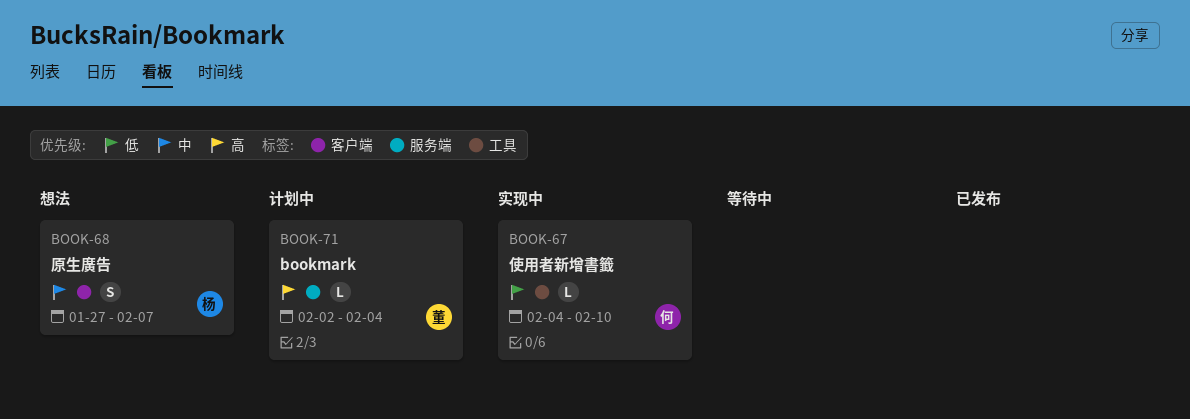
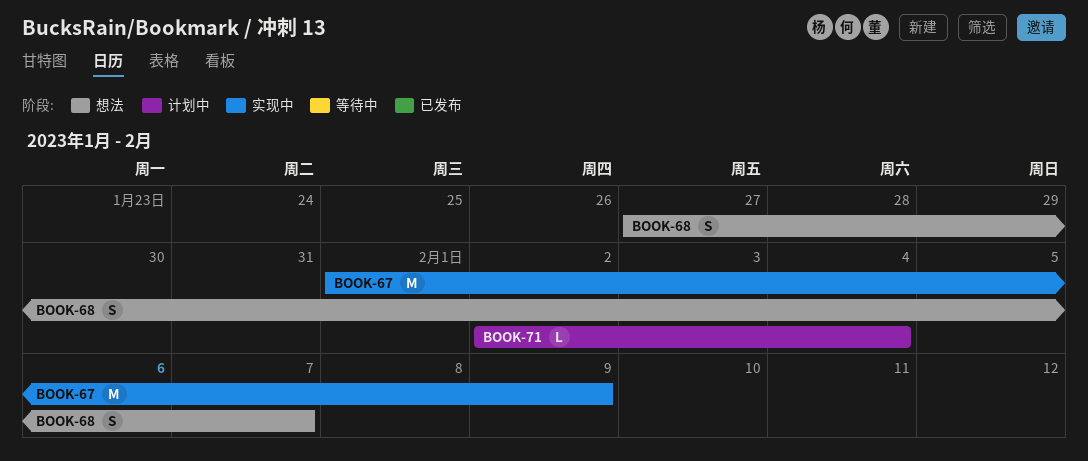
BOOK-67, estimate: L -> M
BOOK-67, start: Feb 4 -> Feb 1
BOOK-67, due: Feb 10 -> Feb 9

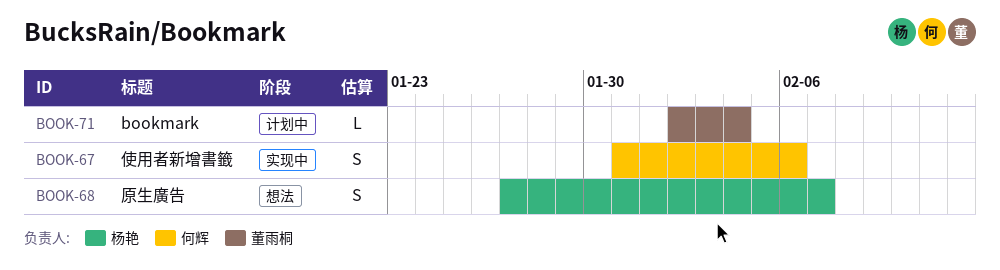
BOOK-67, estimate: M -> S
BOOK-67, start: Feb 1 -> Jan 31
BOOK-67, due: Feb 9 -> Feb 6

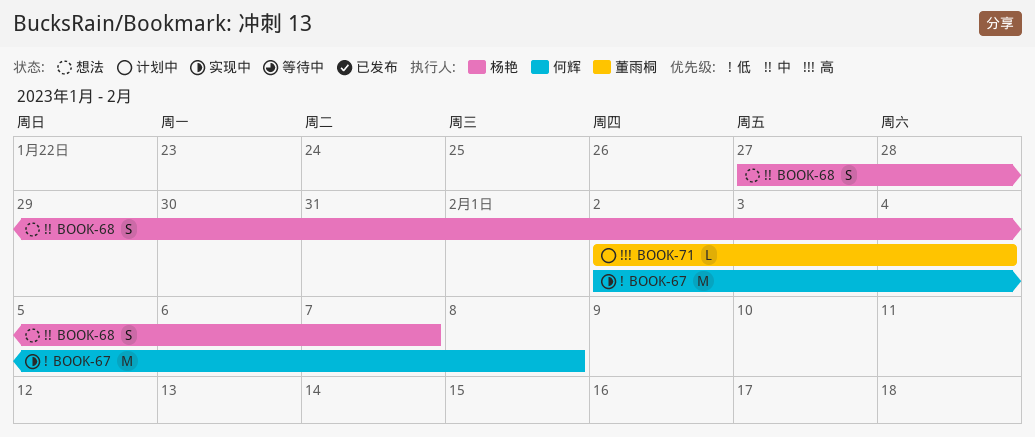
BOOK-67, estimate: S -> M
BOOK-67, start: Jan 31 -> Feb 2
BOOK-67, due: Feb 6 -> Feb 8

